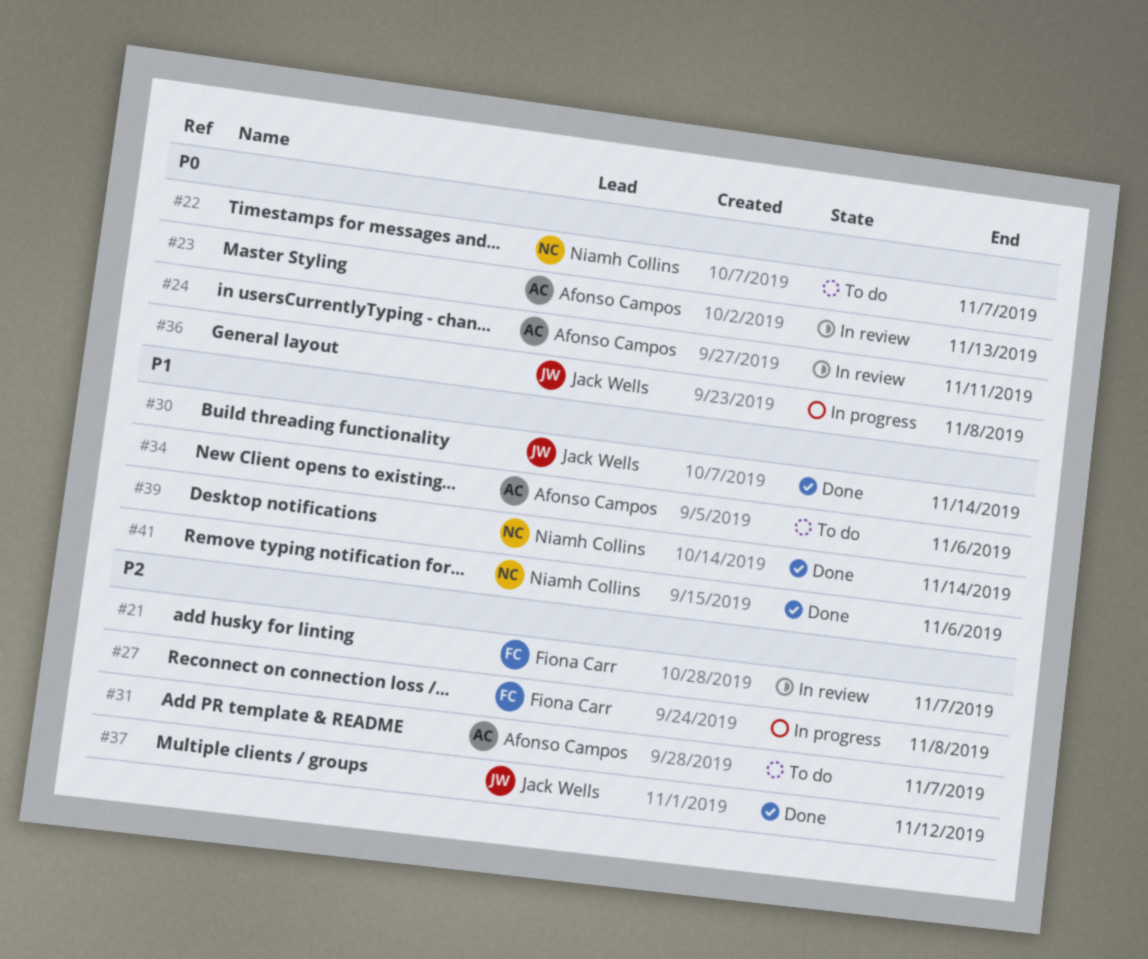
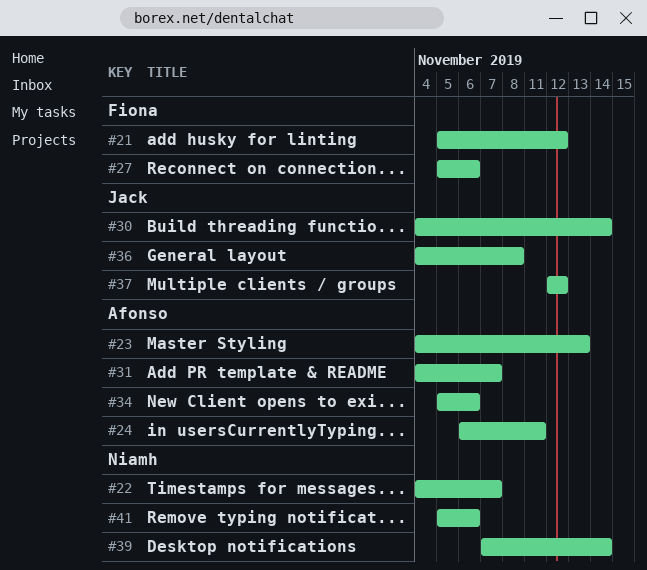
#21, due: Nov 7 -> Nov 12
#27, due: Nov 8 -> Nov 6

